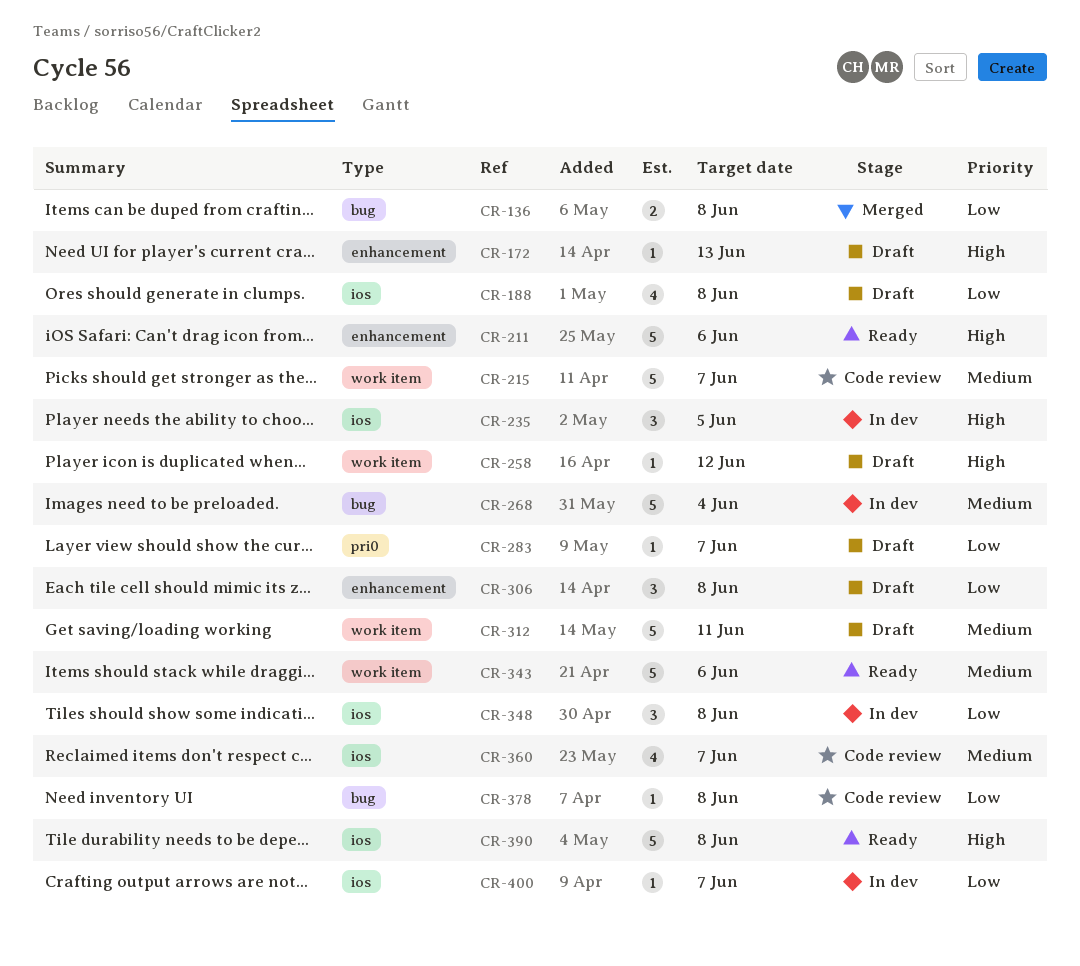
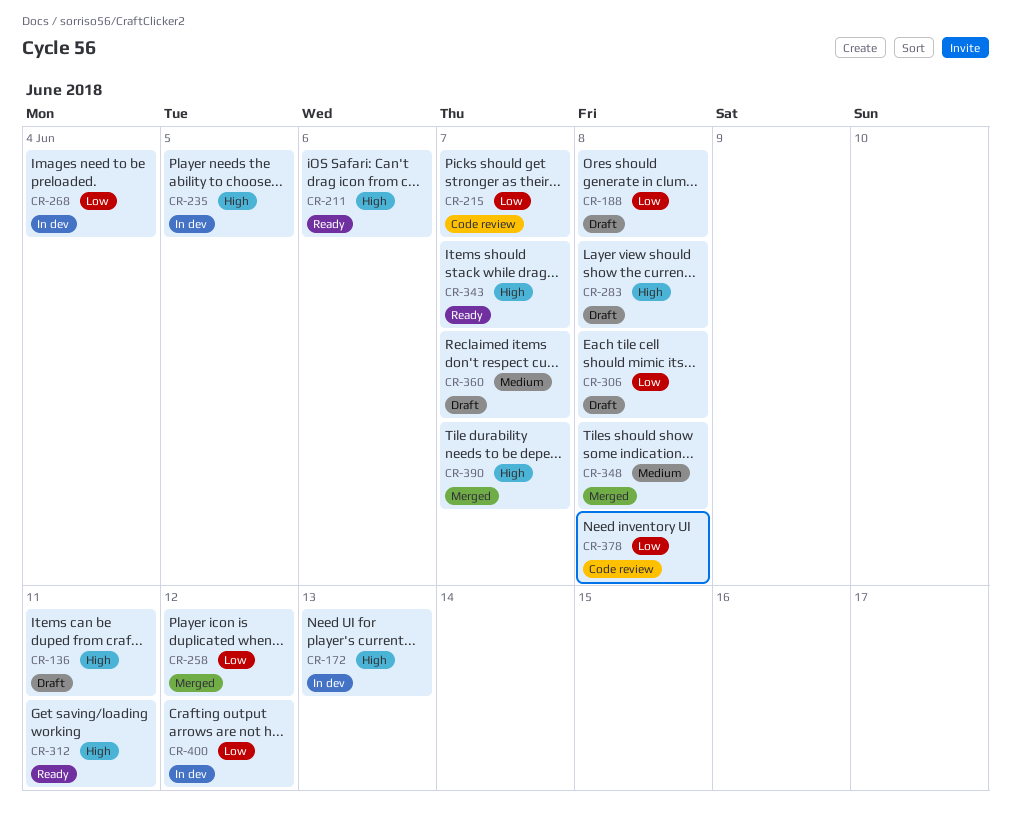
CR-136, status: Merged -> Draft
CR-136, priority: Low -> High
CR-136, due: Jun 8 -> Jun 11
CR-172, status: Draft -> In dev
CR-215, priority: Medium -> Low
CR-258, status: Draft -> Merged
CR-258, priority: High -> Low
CR-268, priority: Medium -> Low
CR-283, priority: Low -> High
CR-283, due: Jun 7 -> Jun 8
CR-312, status: Draft -> Ready
CR-312, priority: Medium -> High
CR-343, priority: Medium -> High
CR-343, due: Jun 6 -> Jun 7
CR-348, status: In dev -> Merged
CR-348, priority: Low -> Medium
CR-360, status: Code review -> Draft
CR-390, status: Ready -> Merged
CR-390, due: Jun 8 -> Jun 7
CR-400, due: Jun 7 -> Jun 12

